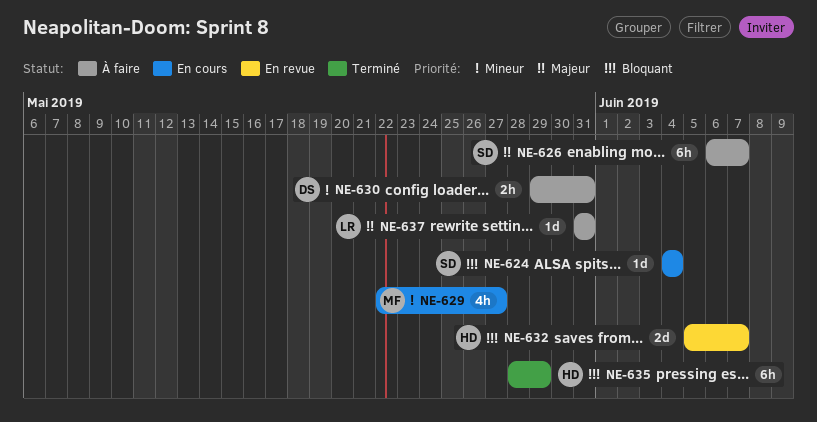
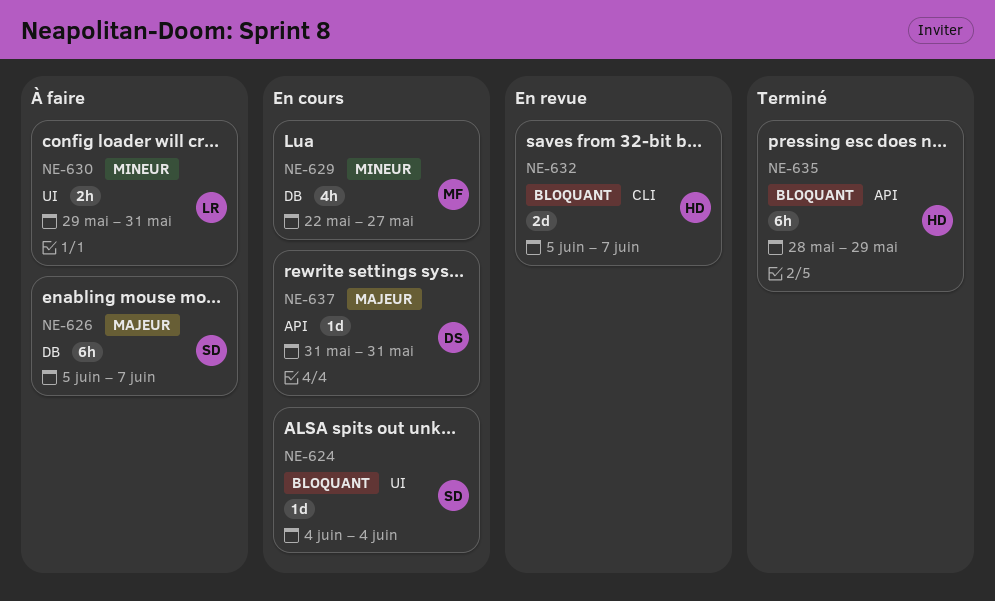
NE-626, start: Jun 6 -> Jun 5
NE-630, owner: DS -> LR
NE-637, status: À faire -> En cours
NE-637, owner: LR -> DS

